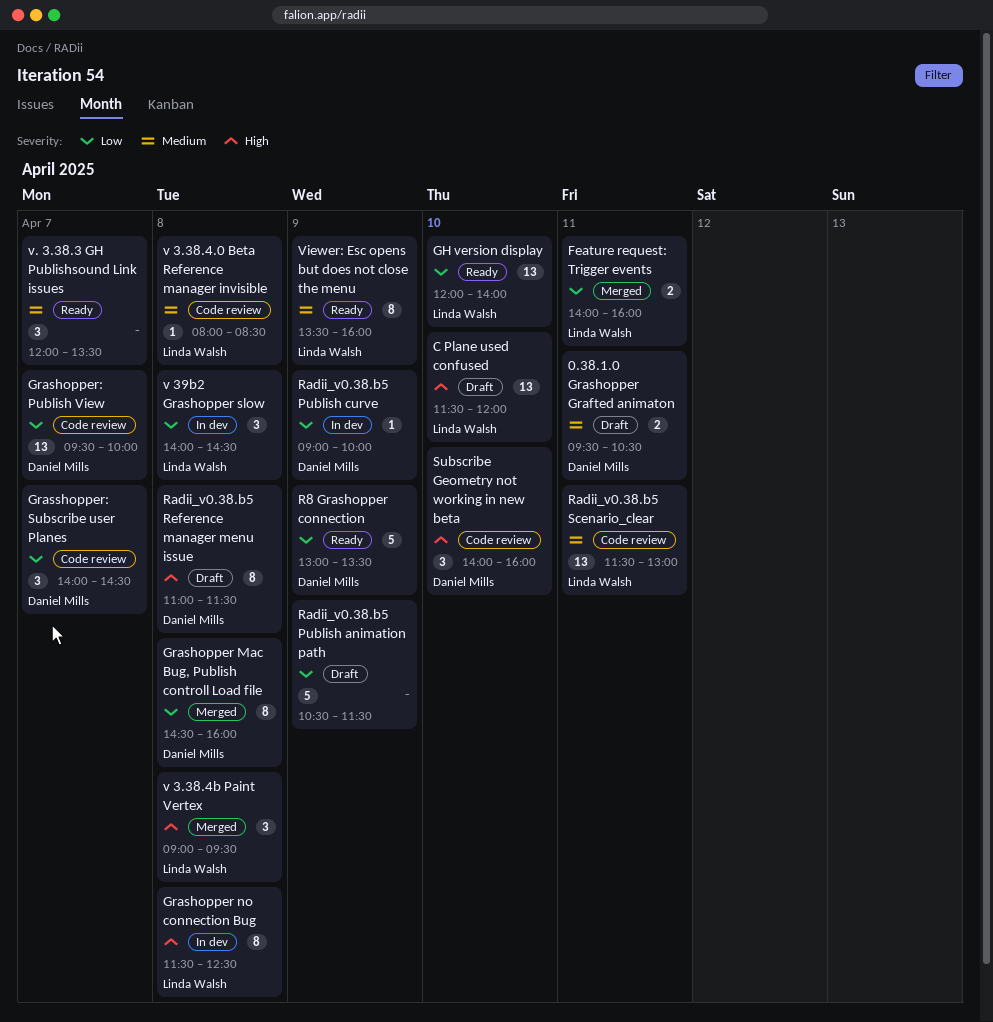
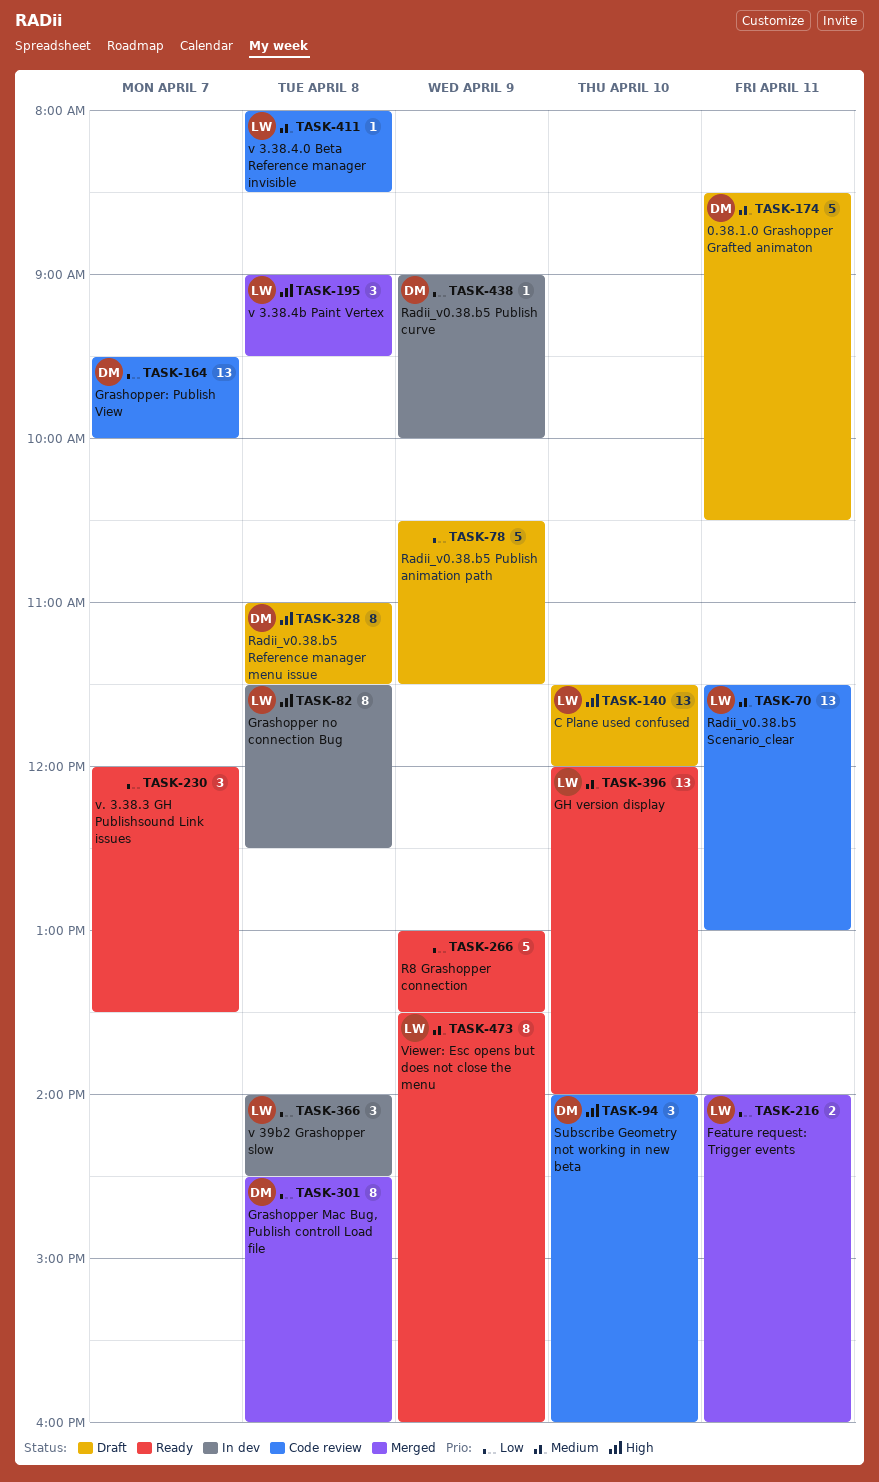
0.38.1.0 Grashopper Grafted animaton, estimate: 2 -> 5
0.38.1.0 Grashopper Grafted animaton, begins: 09:30 -> 08:30
GH version display, priority: Low -> Medium
Grasshopper: Subscribe user Planes: present -> none
R8 Grashopper connection, owner: Daniel Mills -> none
v. 3.38.3 GH Publishsound Link issues, priority: Medium -> Low

